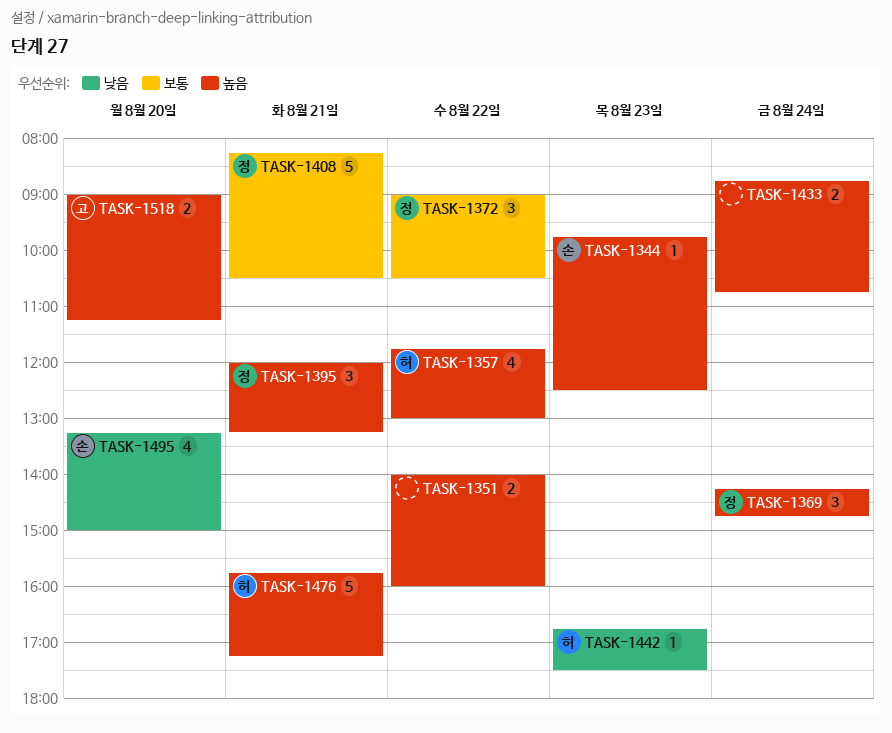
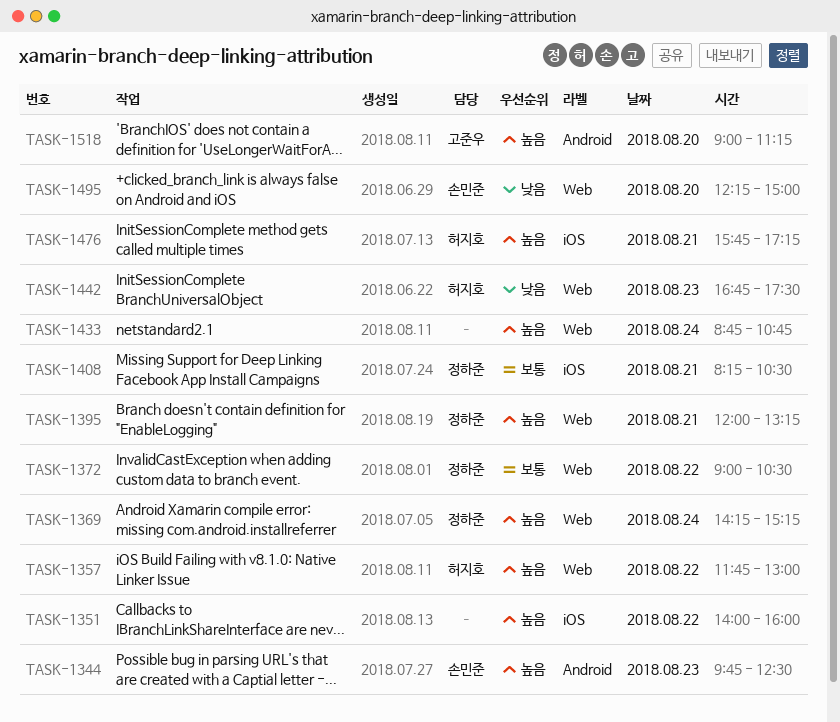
TASK-1369, ends: 14:45 -> 15:15
TASK-1495, begins: 13:15 -> 12:15

